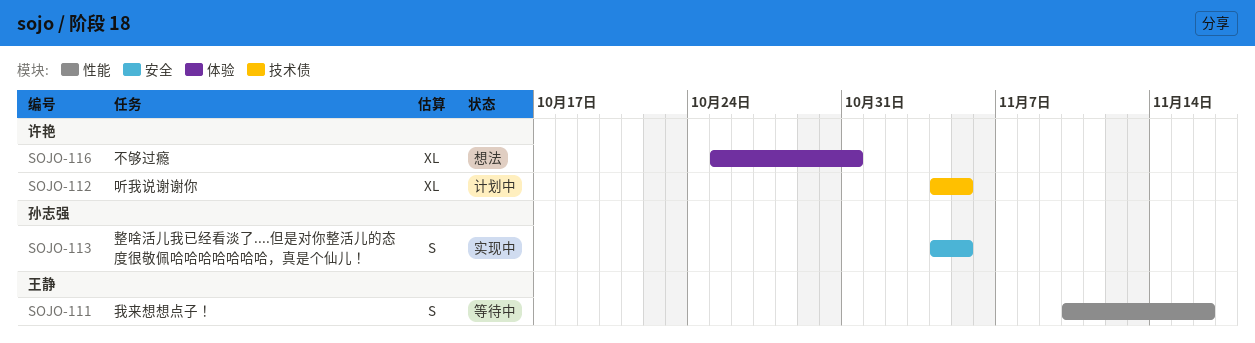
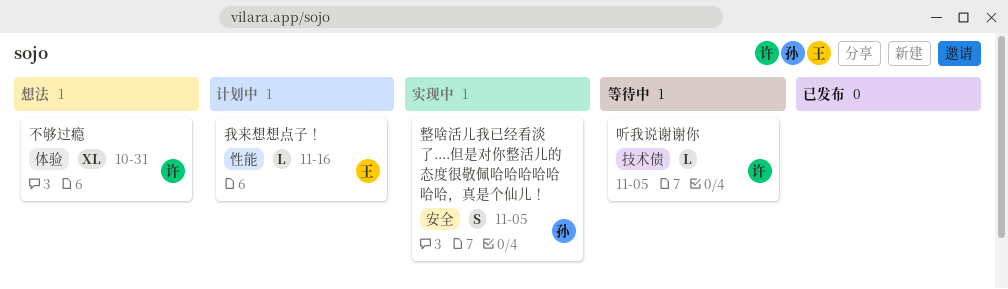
听我说谢谢你, status: 计划中 -> 等待中
听我说谢谢你, estimate: XL -> L
我来想想点子！, status: 等待中 -> 计划中
我来想想点子！, estimate: S -> L

